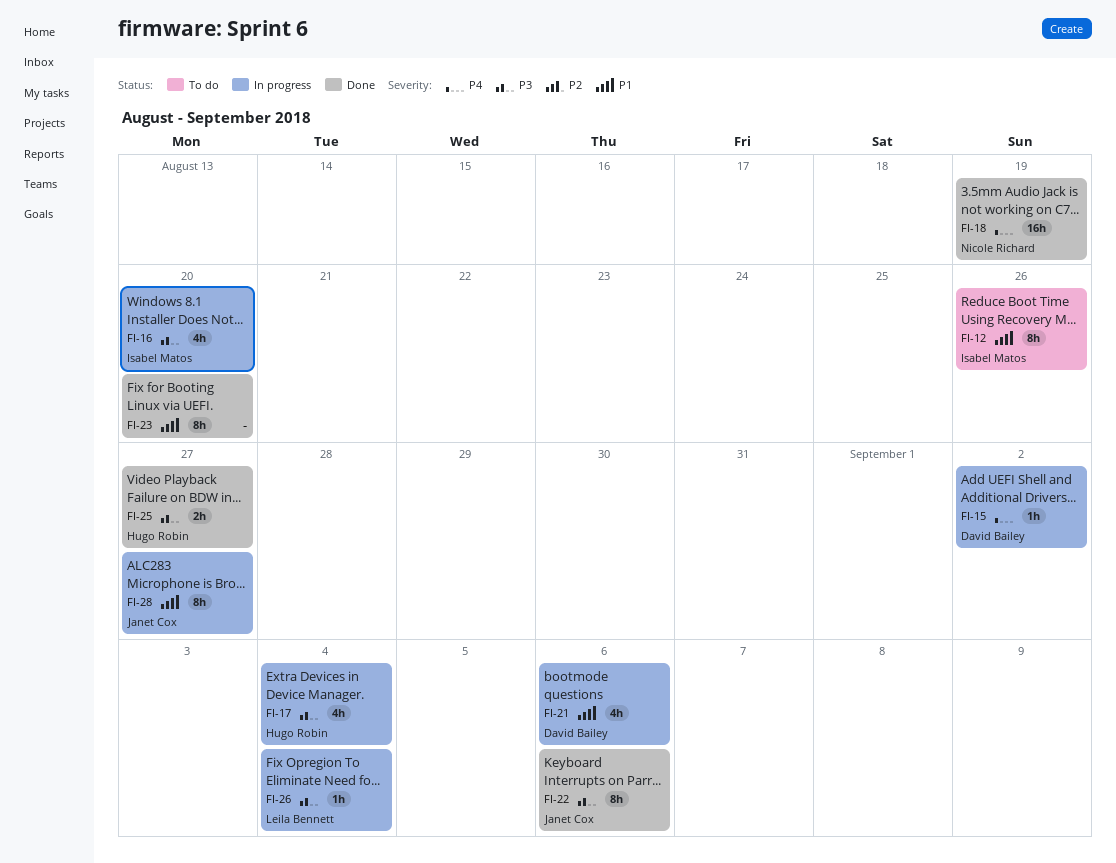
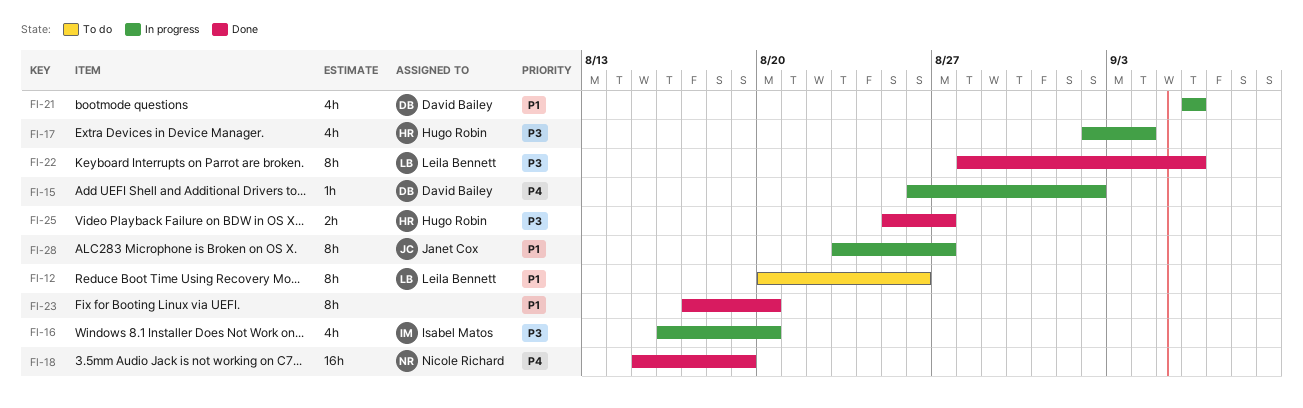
FI-12, owner: Isabel Matos -> Leila Bennett
FI-22, owner: Janet Cox -> Leila Bennett
FI-26: present -> none

